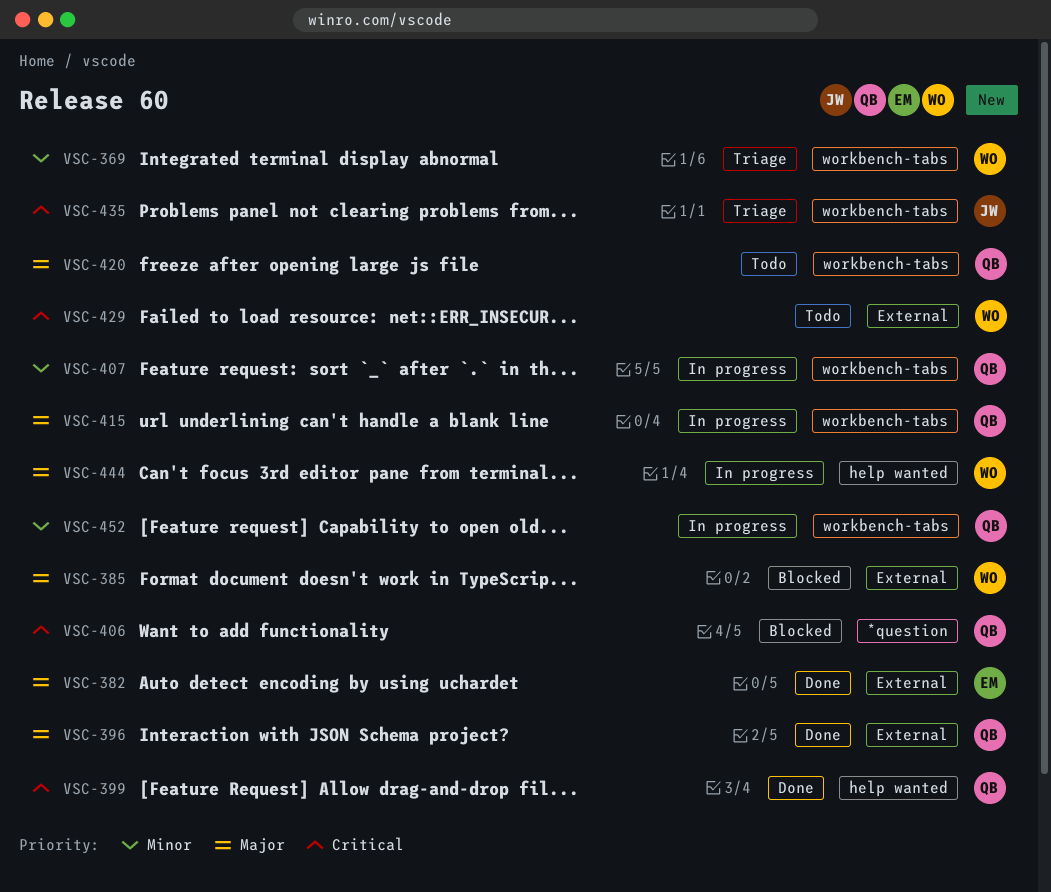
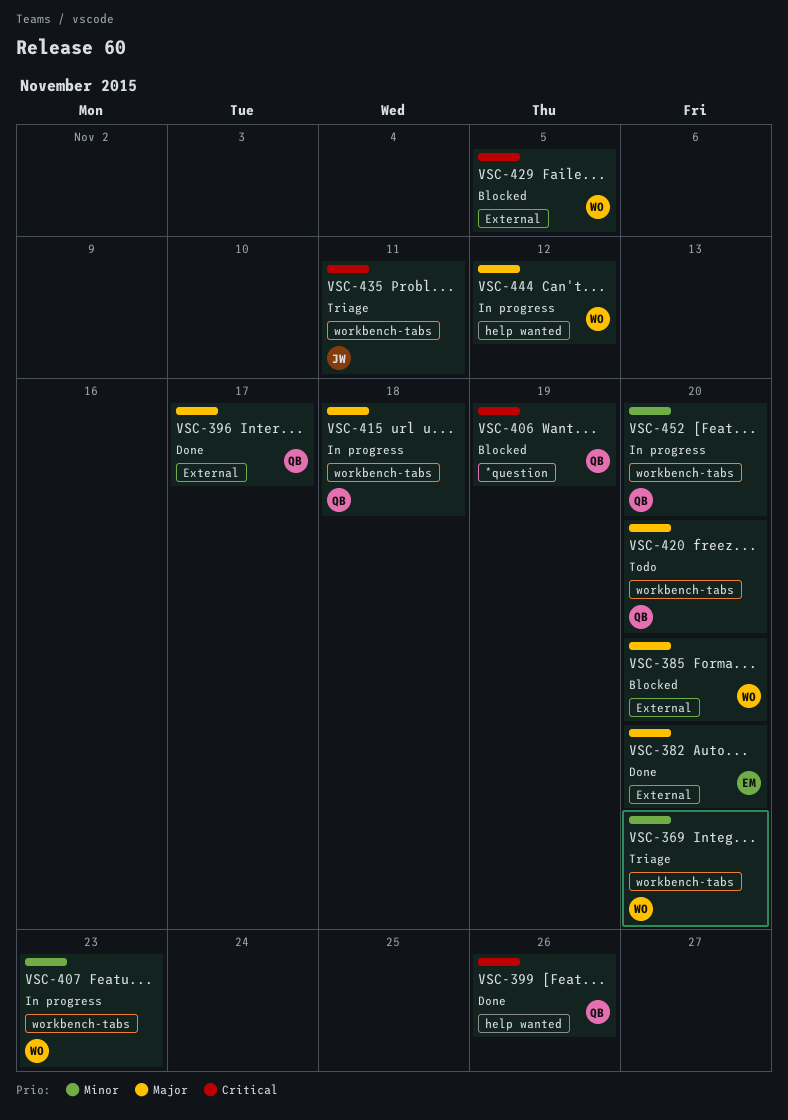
VSC-407, owner: QB -> WO
VSC-429, status: Todo -> Blocked

